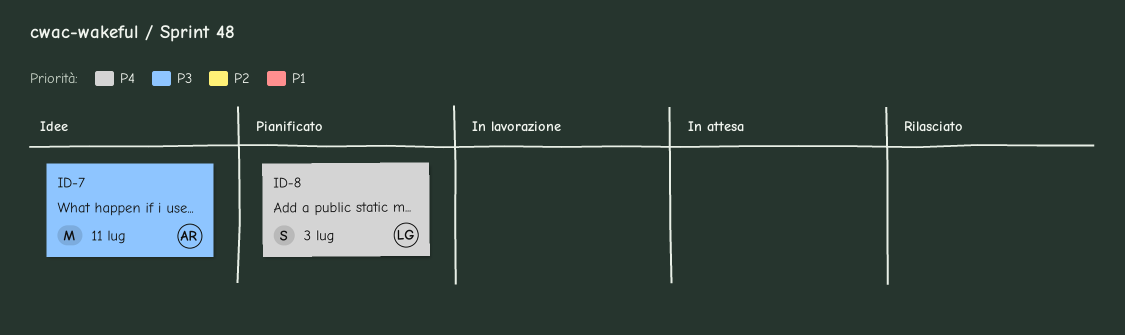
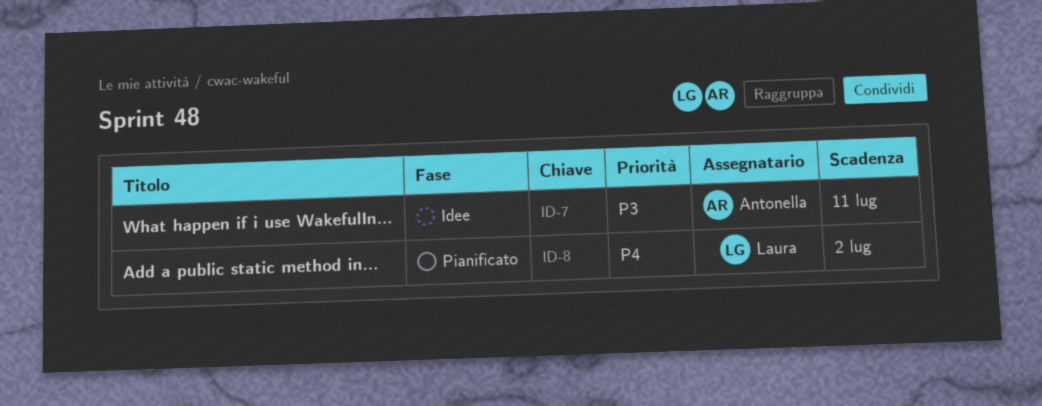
ID-8, due: Jul 3 -> Jul 2

